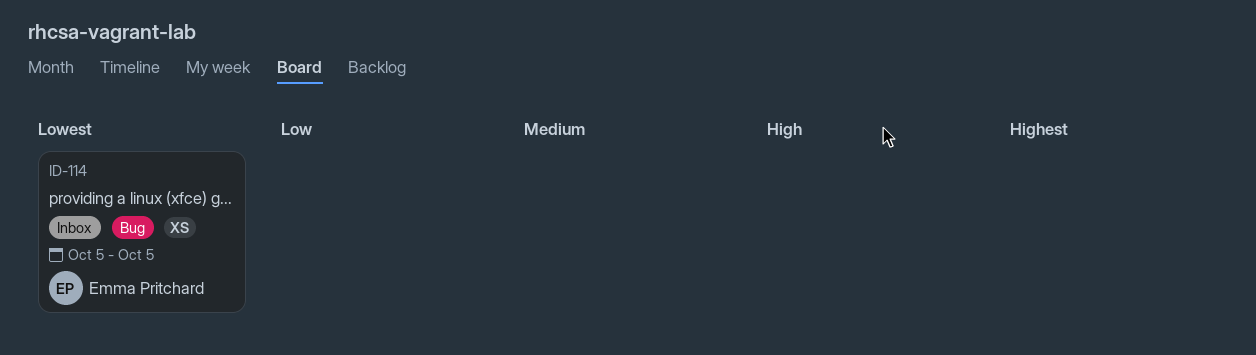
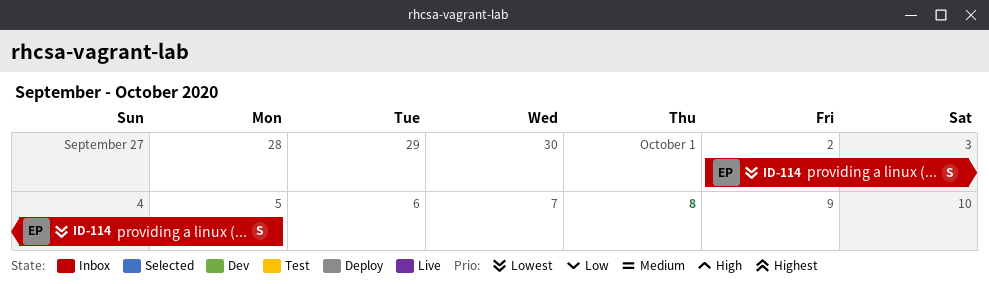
ID-114, estimate: XS -> S
ID-114, start: Oct 5 -> Oct 2

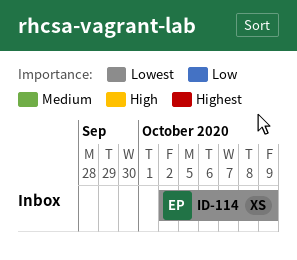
ID-114, estimate: S -> XS
ID-114, due: Oct 5 -> Oct 9

